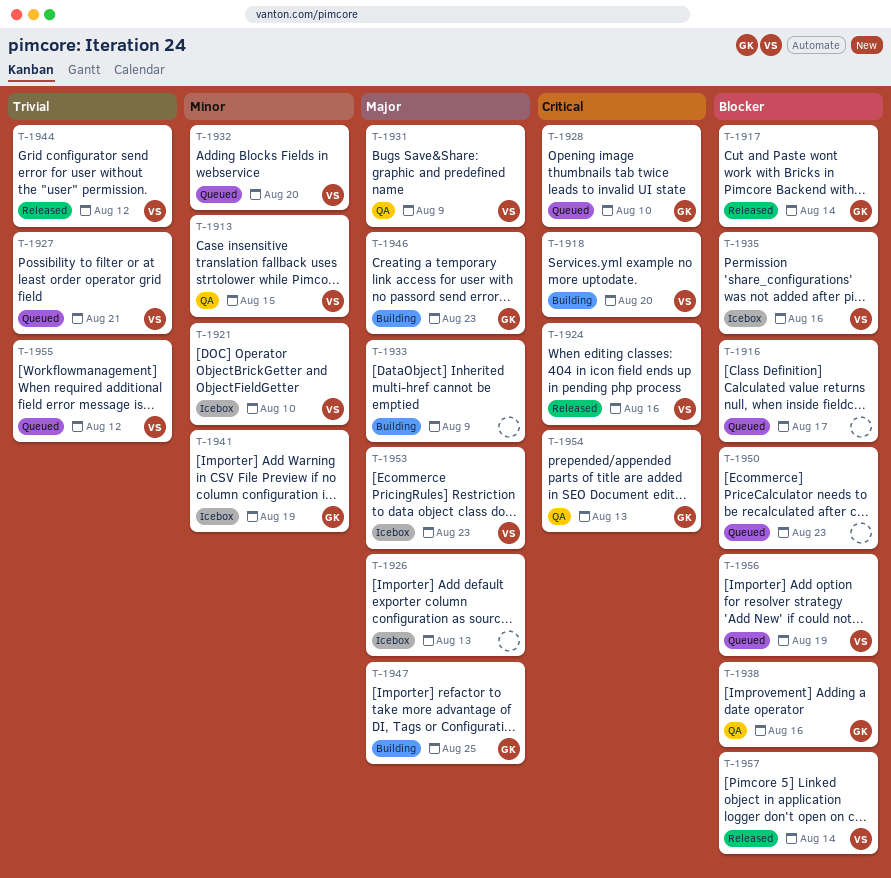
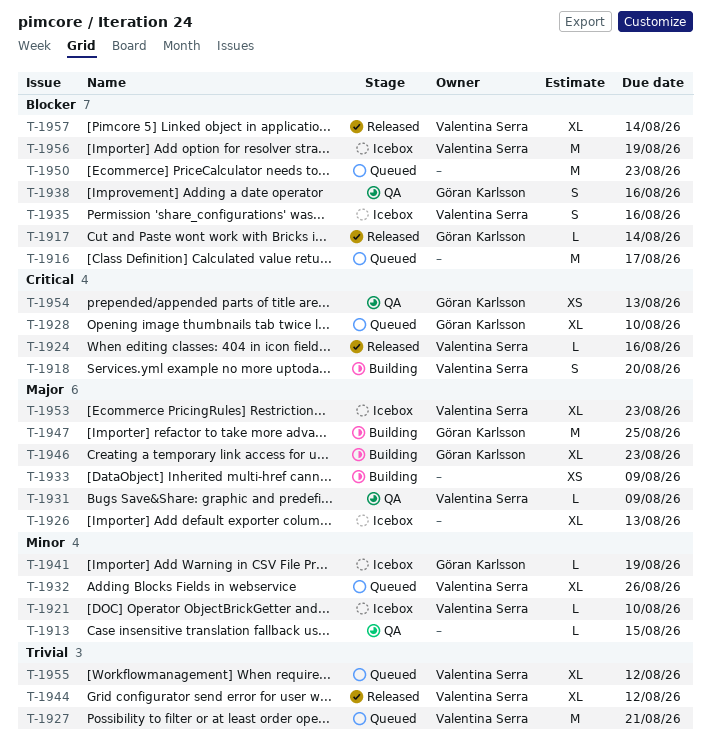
T-1913, owner: Valentina Serra -> none
T-1932, due: Aug 20 -> Aug 26
T-1956, status: Queued -> Icebox

